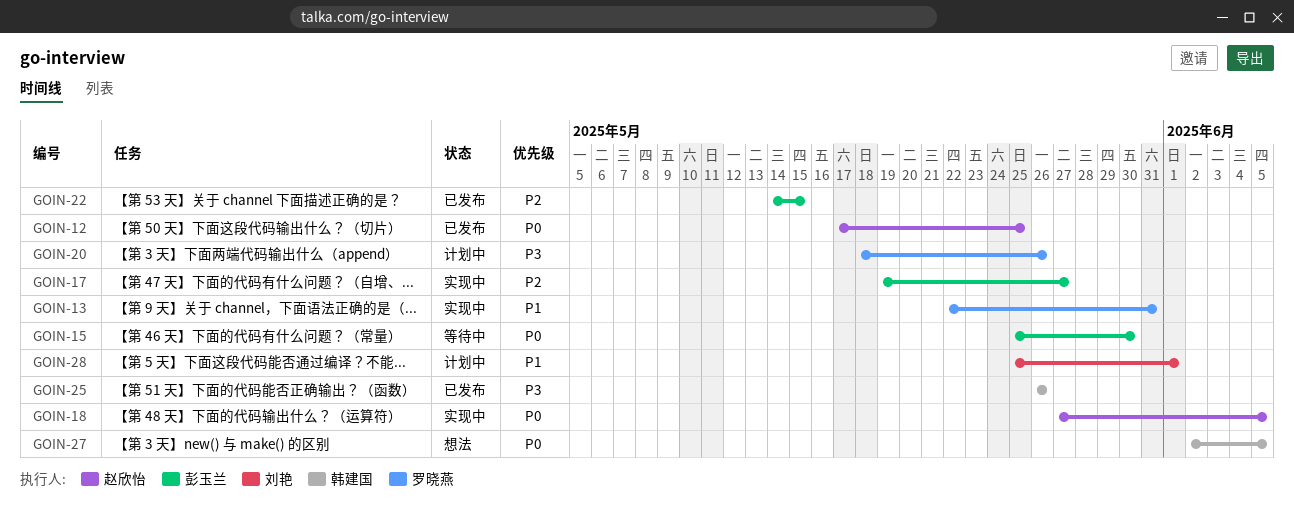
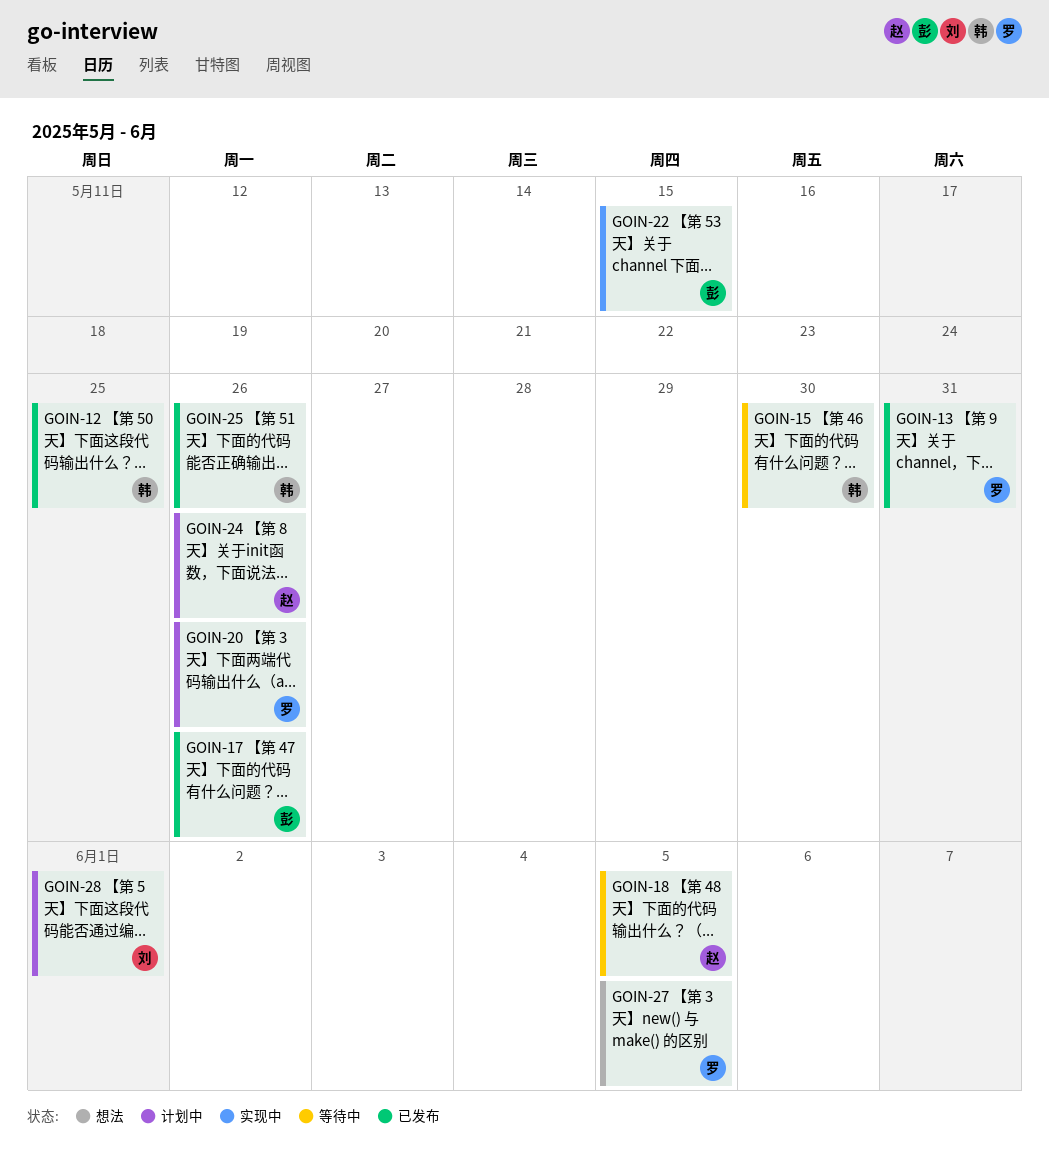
GOIN-12, owner: 赵欣怡 -> 韩建国
GOIN-13, status: 实现中 -> 已发布
GOIN-15, owner: 彭玉兰 -> 韩建国
GOIN-17, status: 实现中 -> 已发布
GOIN-17, due: May 27 -> May 26
GOIN-18, status: 实现中 -> 等待中
GOIN-22, status: 已发布 -> 实现中
GOIN-24: none -> present
GOIN-27, owner: 韩建国 -> 罗晓燕

